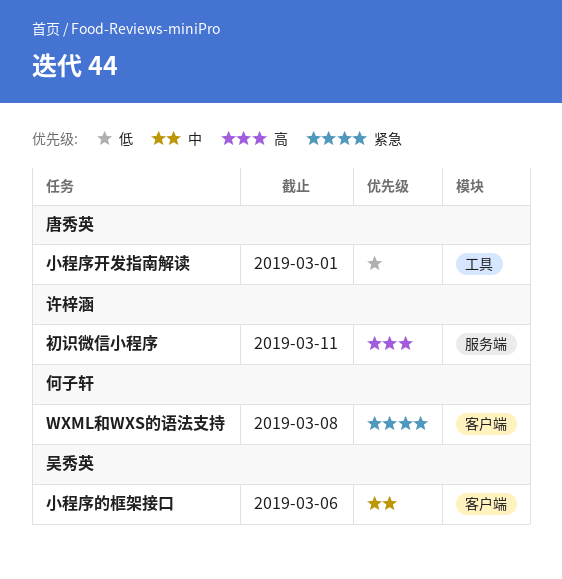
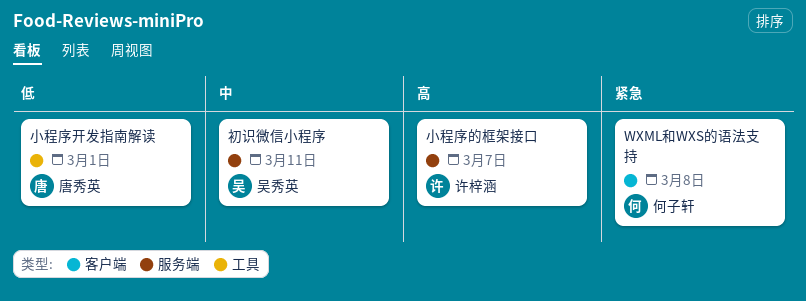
初识微信小程序, owner: 许梓涵 -> 吴秀英
初识微信小程序, priority: 高 -> 中
小程序的框架接口, owner: 吴秀英 -> 许梓涵
小程序的框架接口, priority: 中 -> 高
小程序的框架接口, label: 客户端 -> 服务端
小程序的框架接口, due: Mar 6 -> Mar 7

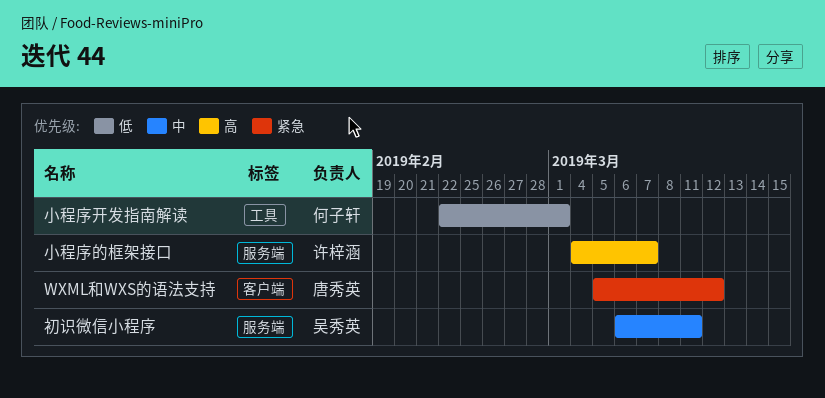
WXML和WXS的语法支持, owner: 何子轩 -> 唐秀英
WXML和WXS的语法支持, due: Mar 8 -> Mar 12
小程序开发指南解读, owner: 唐秀英 -> 何子轩

